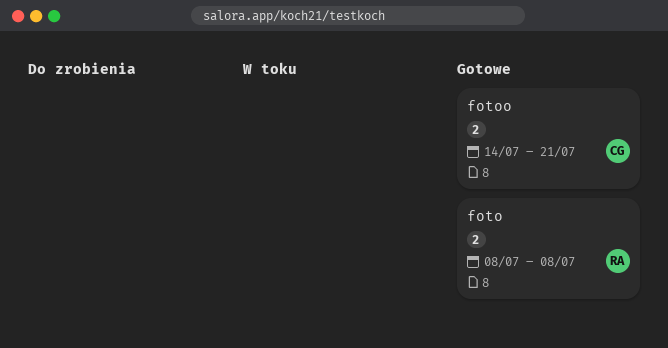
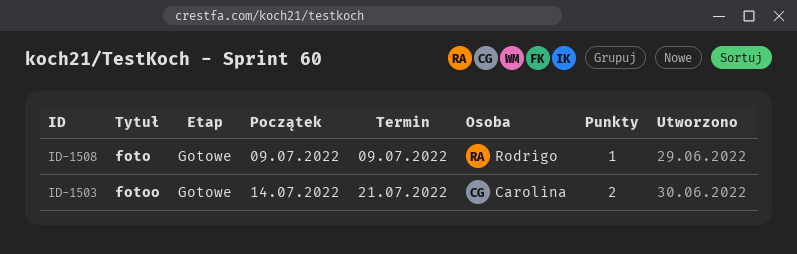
foto, estimate: 2 -> 1
foto, start: Jul 8 -> Jul 9
foto, due: Jul 8 -> Jul 9

